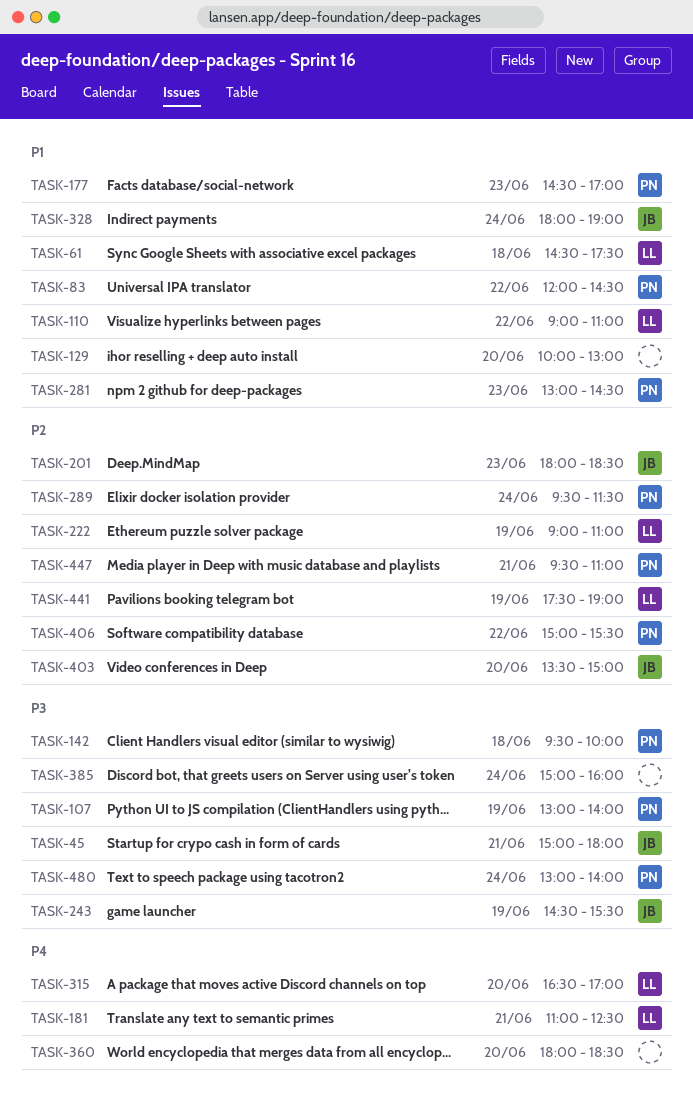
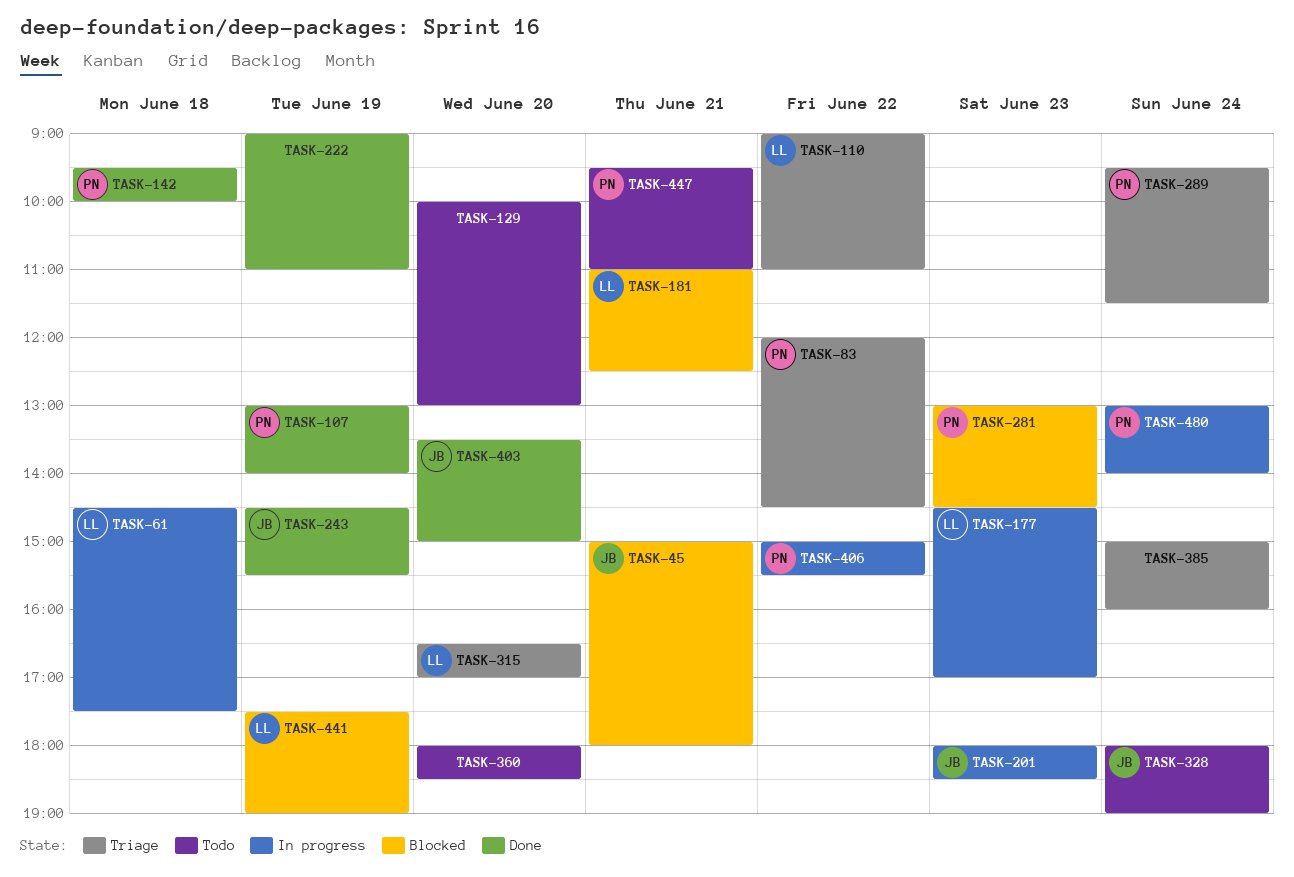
TASK-177, owner: PN -> LL
TASK-222, owner: LL -> none

